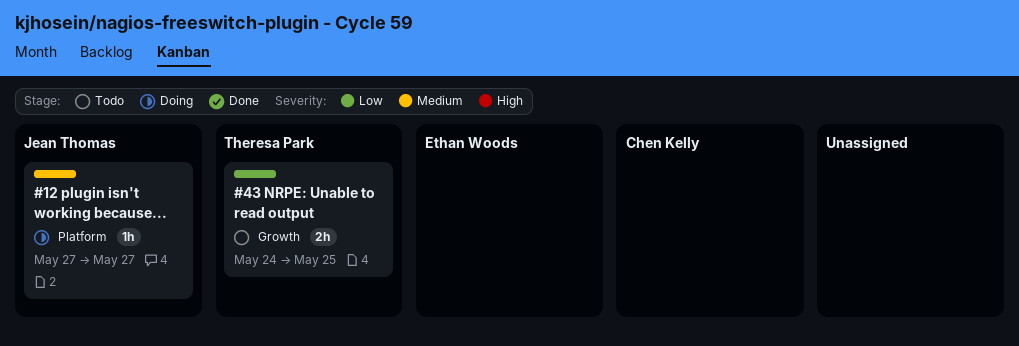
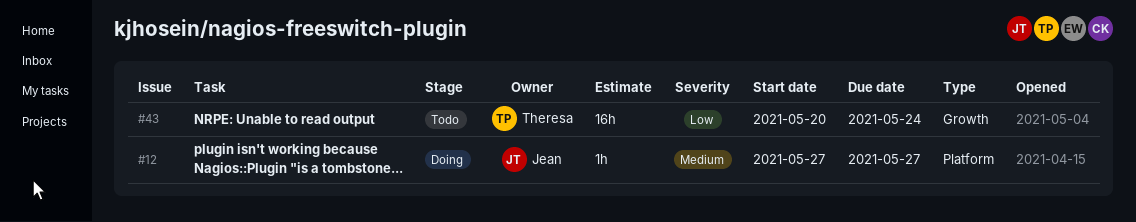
#43, estimate: 2h -> 16h
#43, start: May 24 -> May 20
#43, due: May 25 -> May 24

